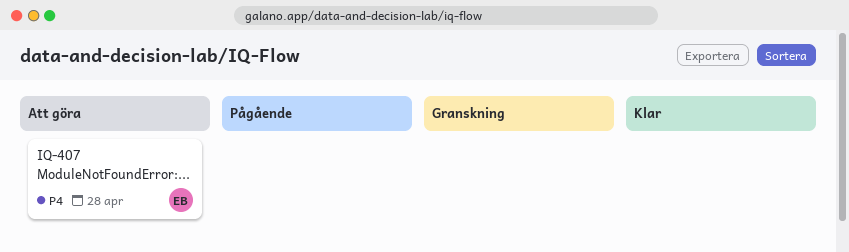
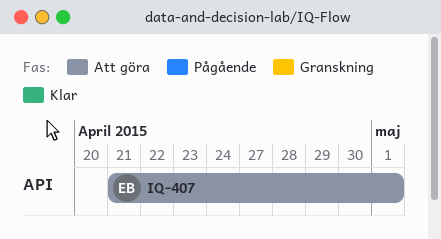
IQ-407, due: Apr 28 -> May 1

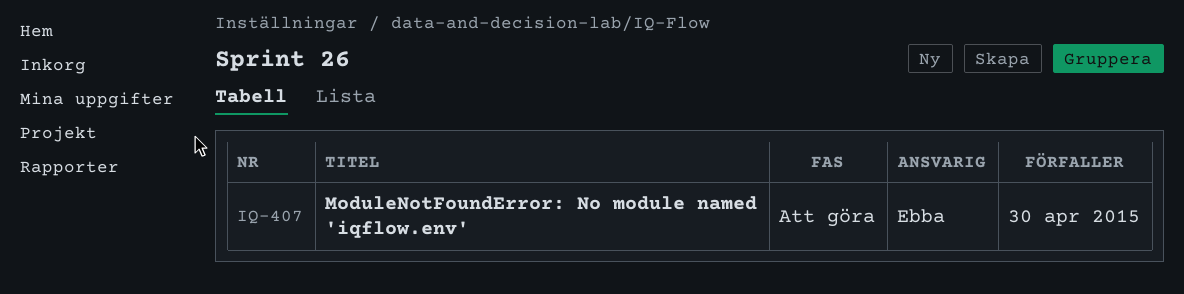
IQ-407, due: May 1 -> Apr 30

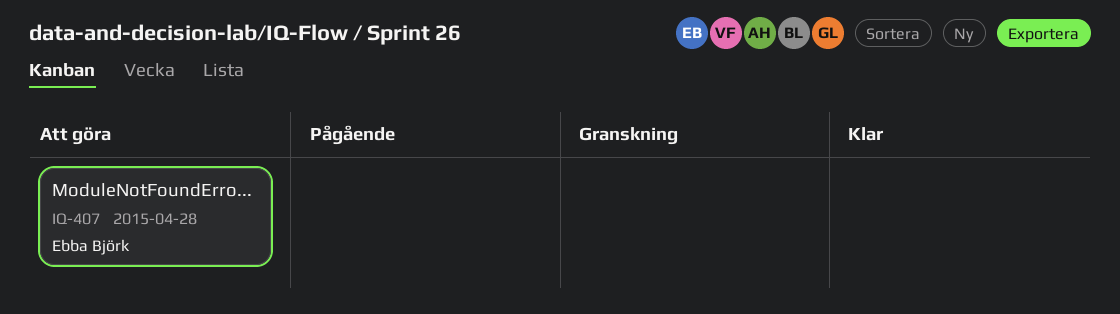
IQ-407, due: Apr 30 -> Apr 28

